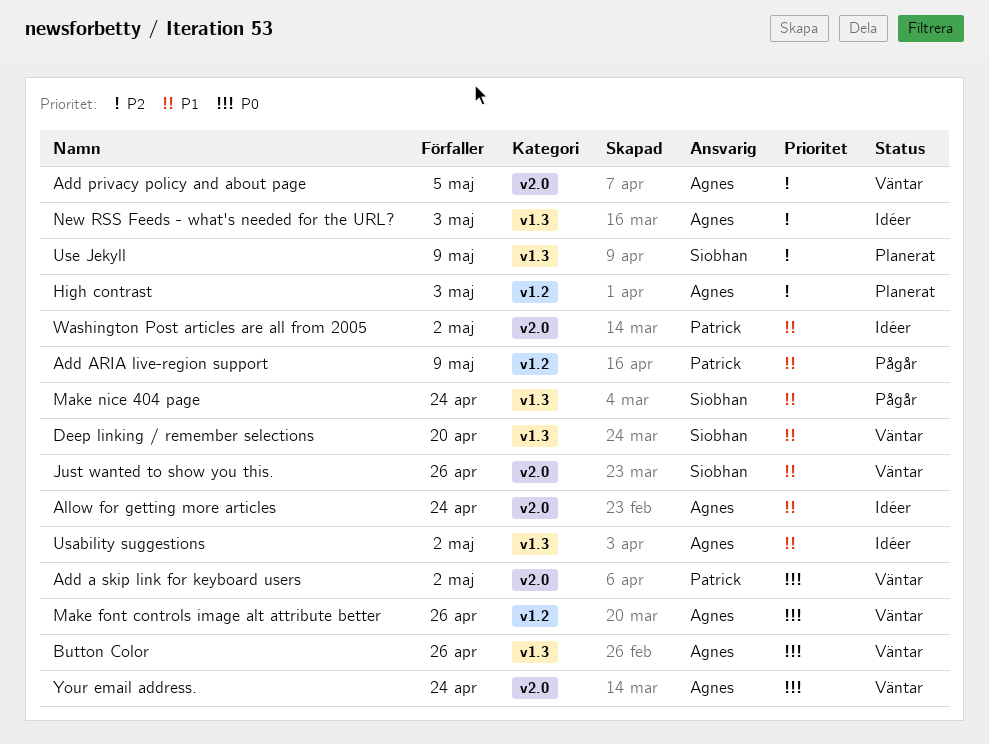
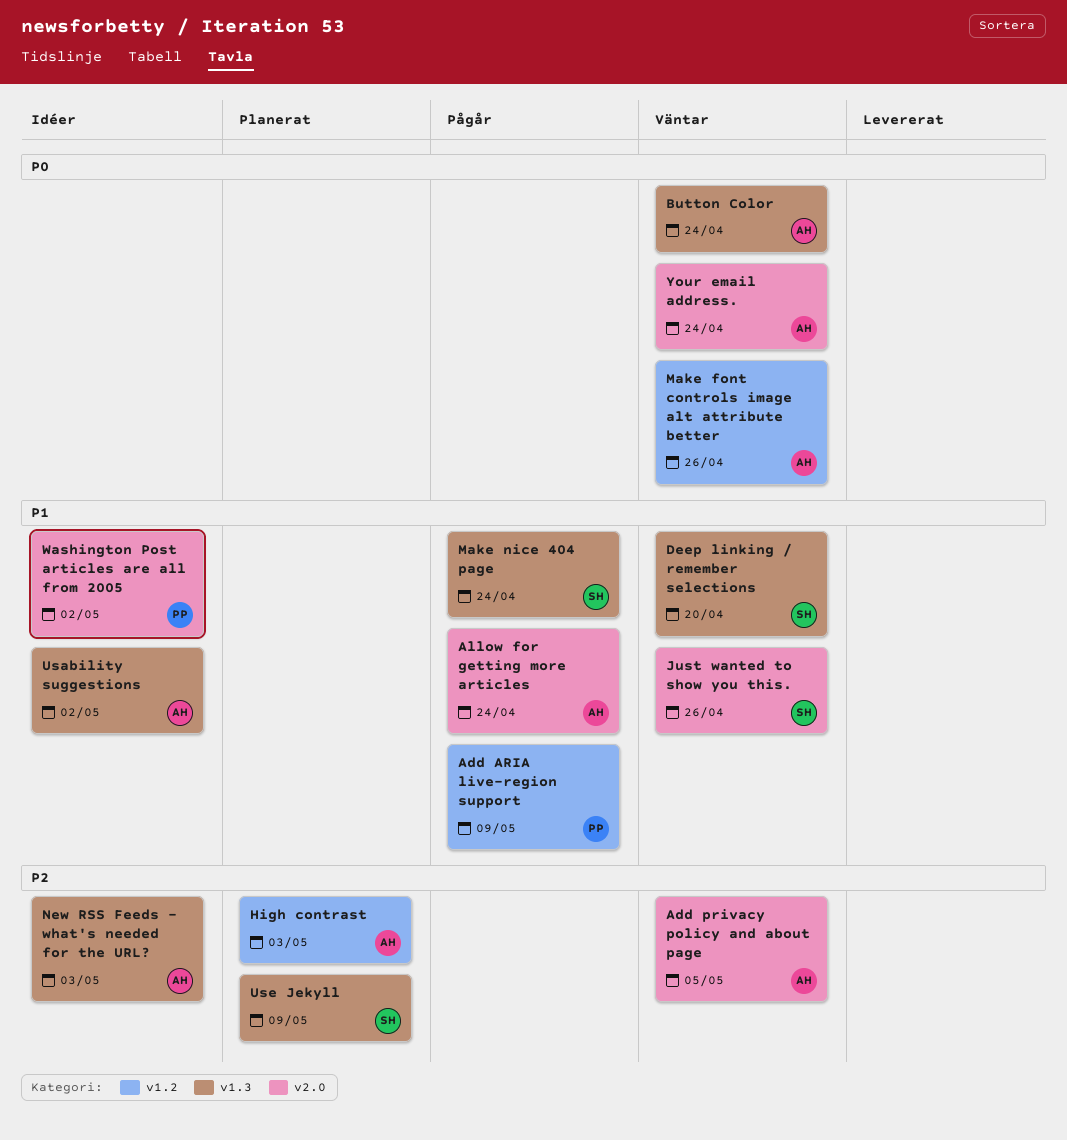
Add a skip link for keyboard users: present -> none
Allow for getting more articles, status: Idéer -> Pågår
Button Color, due: Apr 26 -> Apr 24

